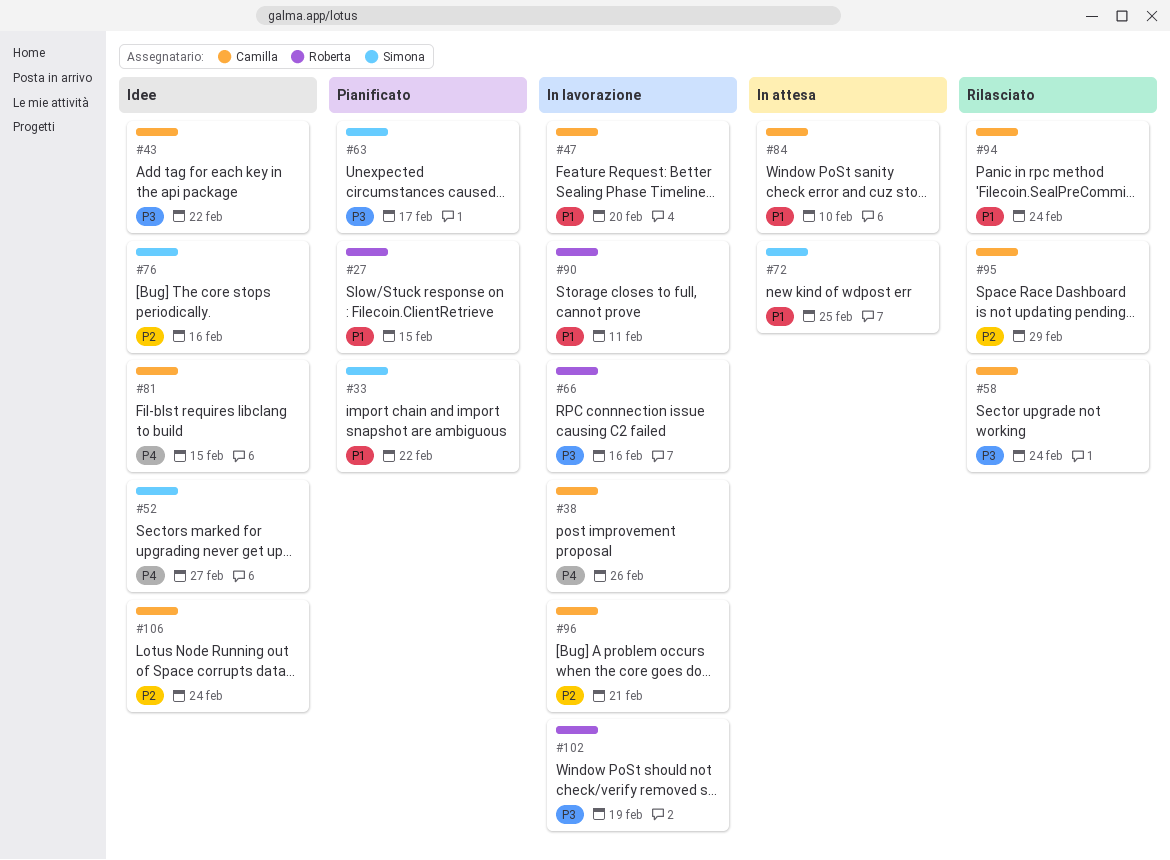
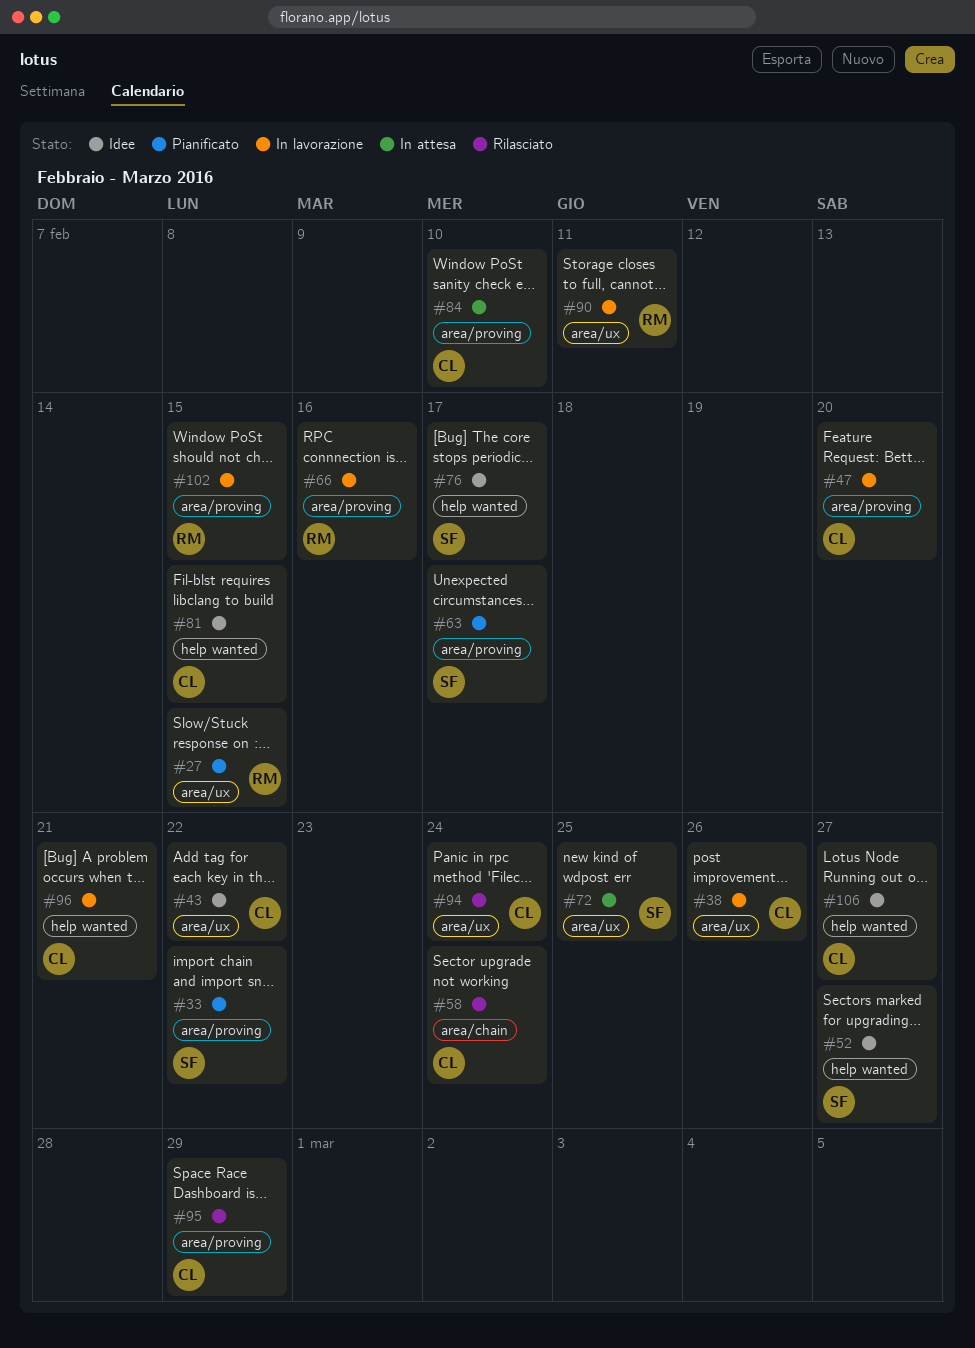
#76, due: Feb 16 -> Feb 17
#102, due: Feb 19 -> Feb 15
#106, due: Feb 24 -> Feb 27

